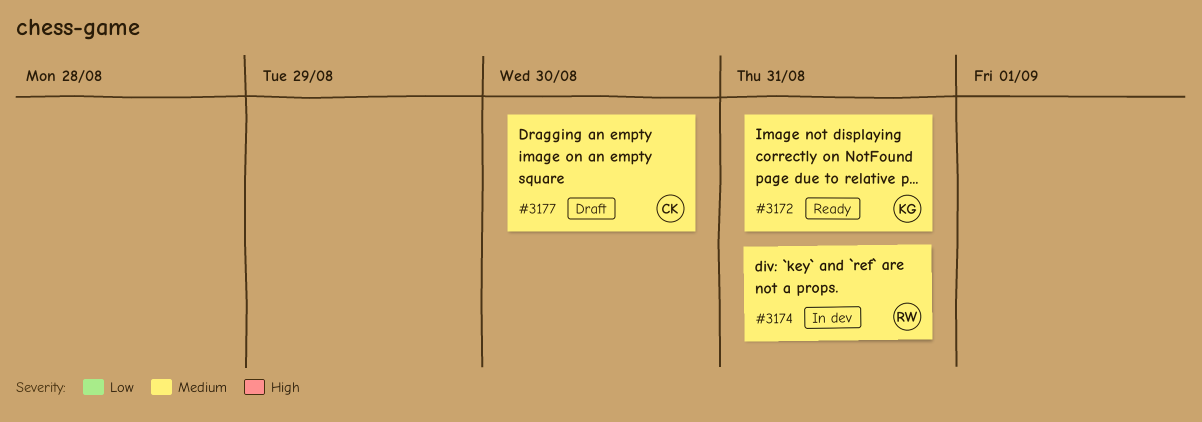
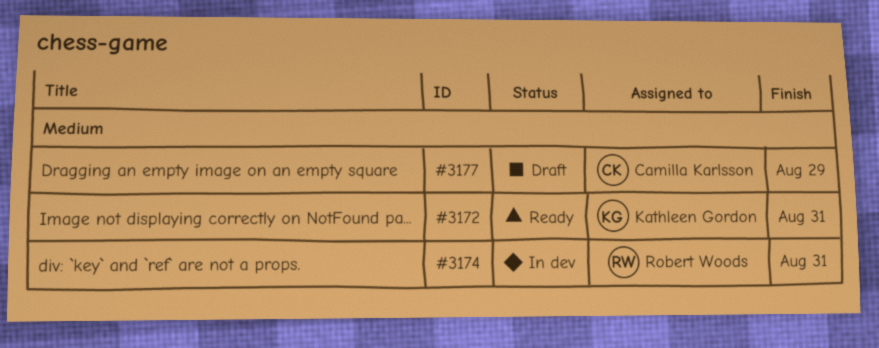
#3177, due: Aug 30 -> Aug 29

